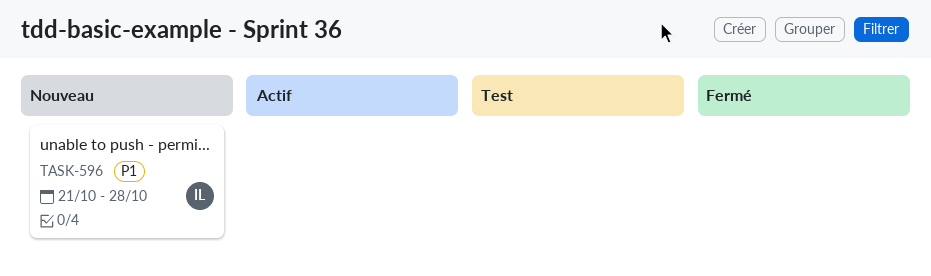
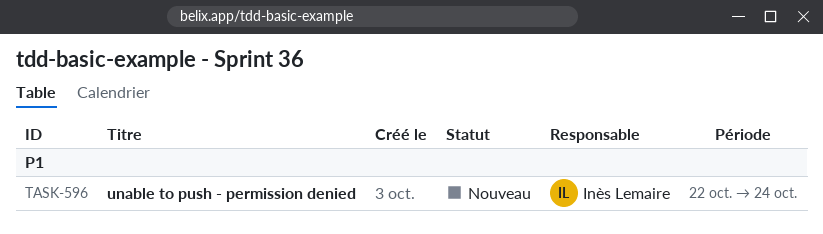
TASK-596, start: Oct 21 -> Oct 22
TASK-596, due: Oct 28 -> Oct 24

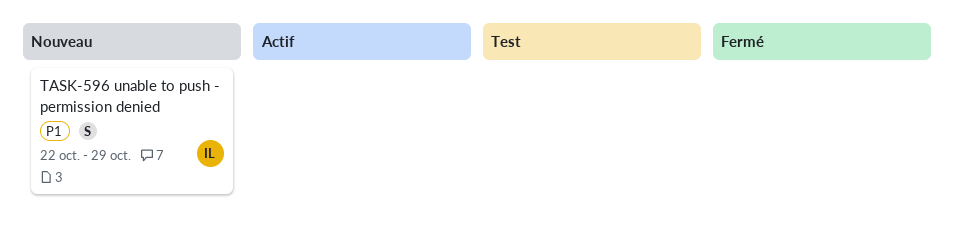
TASK-596, due: Oct 24 -> Oct 29

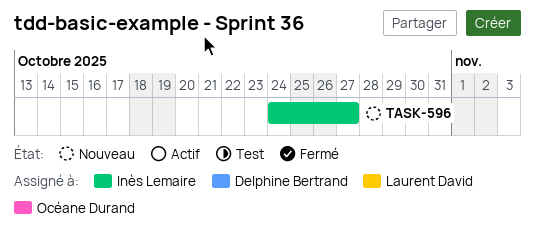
TASK-596, start: Oct 22 -> Oct 24
TASK-596, due: Oct 29 -> Oct 27

